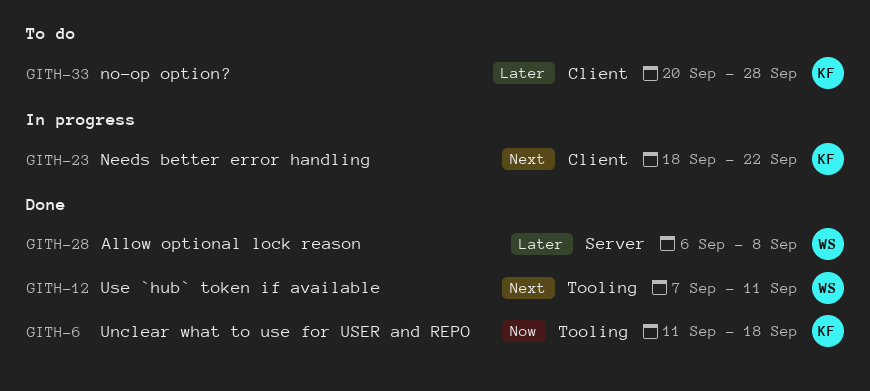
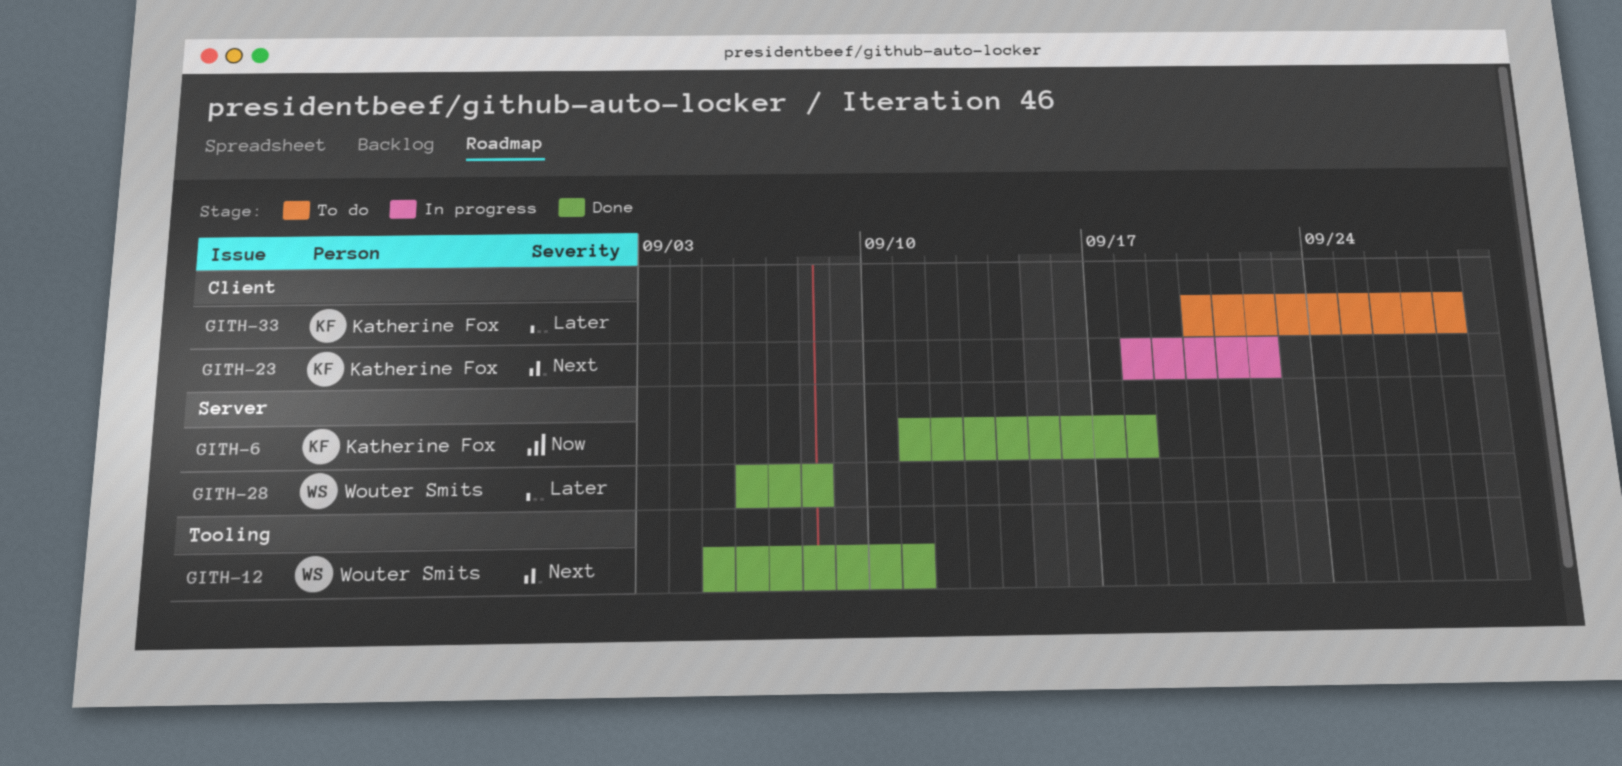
GITH-6, label: Tooling -> Server
GITH-12, start: Sep 7 -> Sep 5

